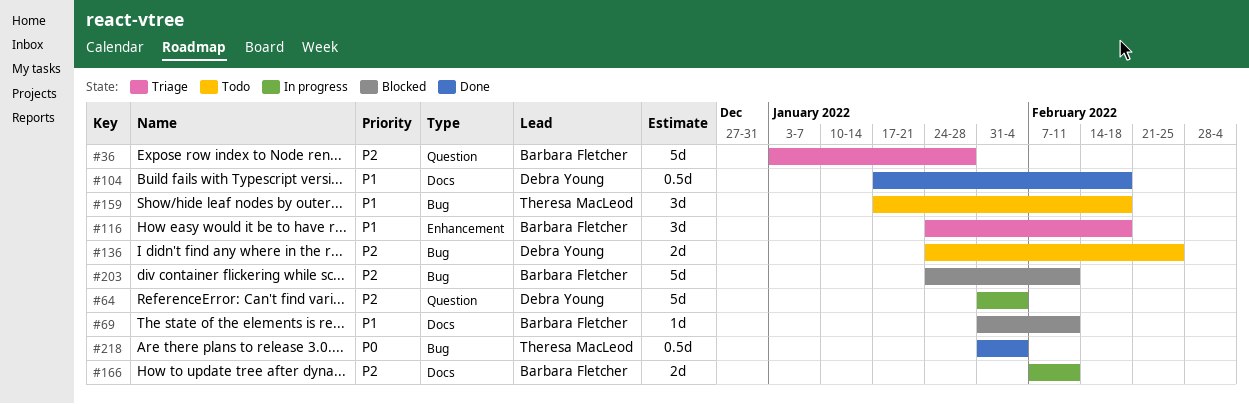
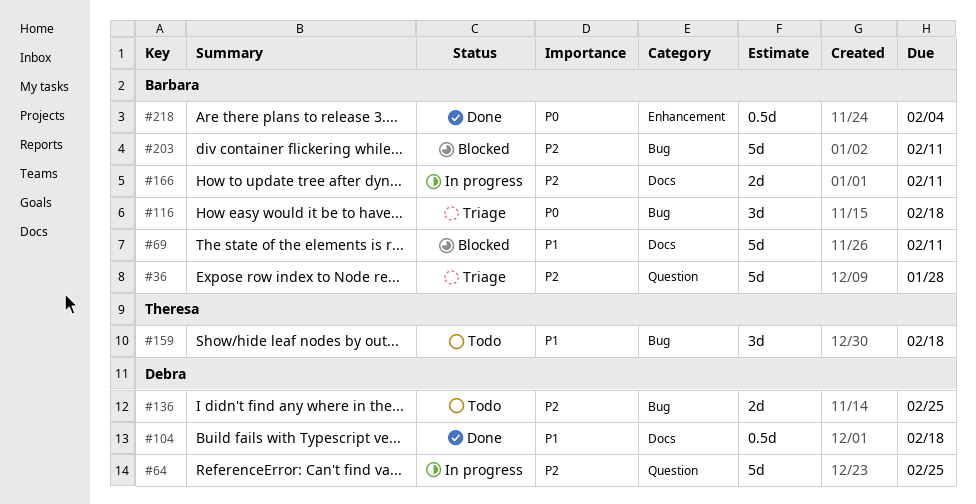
#64, due: Feb 4 -> Feb 25
#69, estimate: 1d -> 5d
#116, priority: P1 -> P0
#116, label: Enhancement -> Bug
#218, owner: Theresa MacLeod -> Barbara Fletcher
#218, label: Bug -> Enhancement

